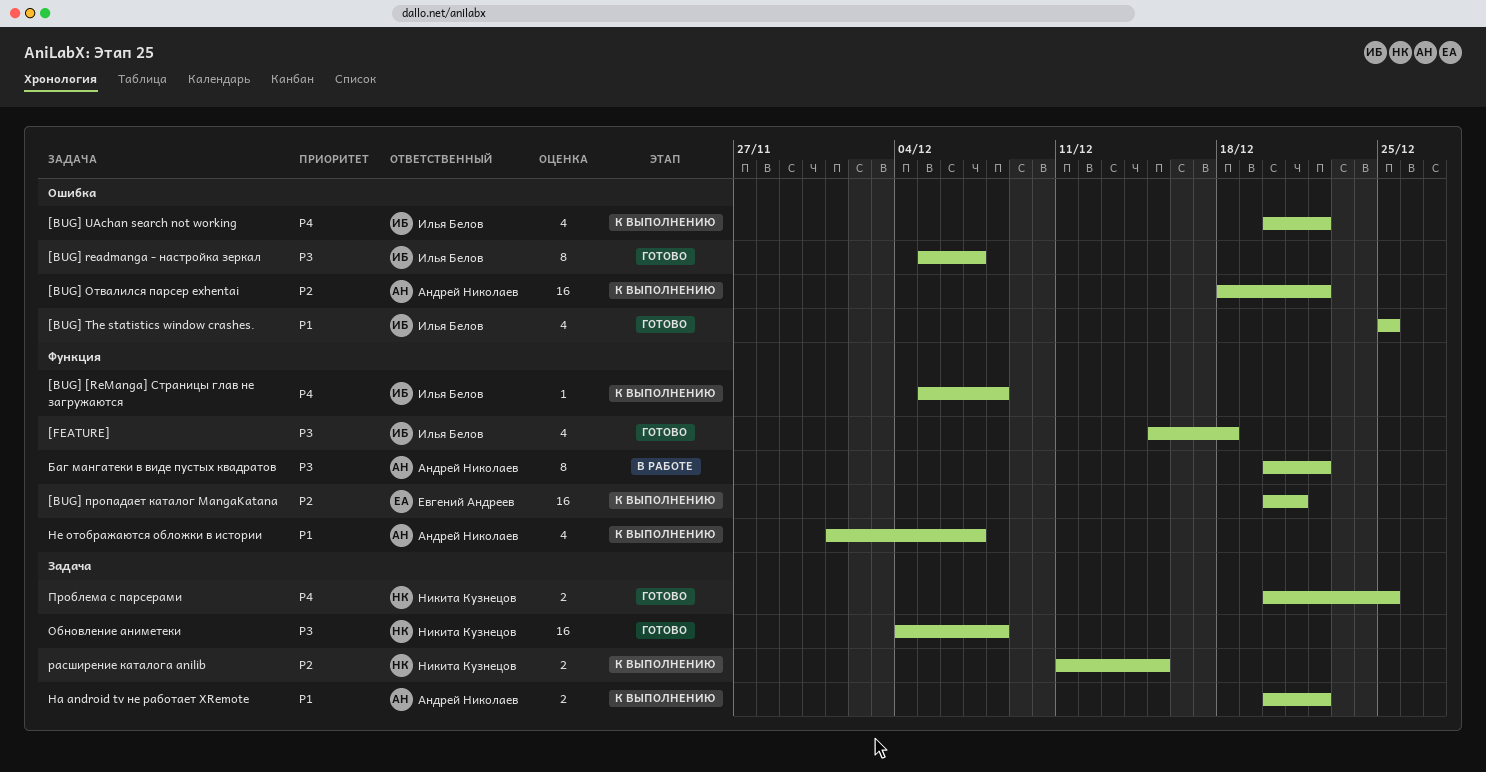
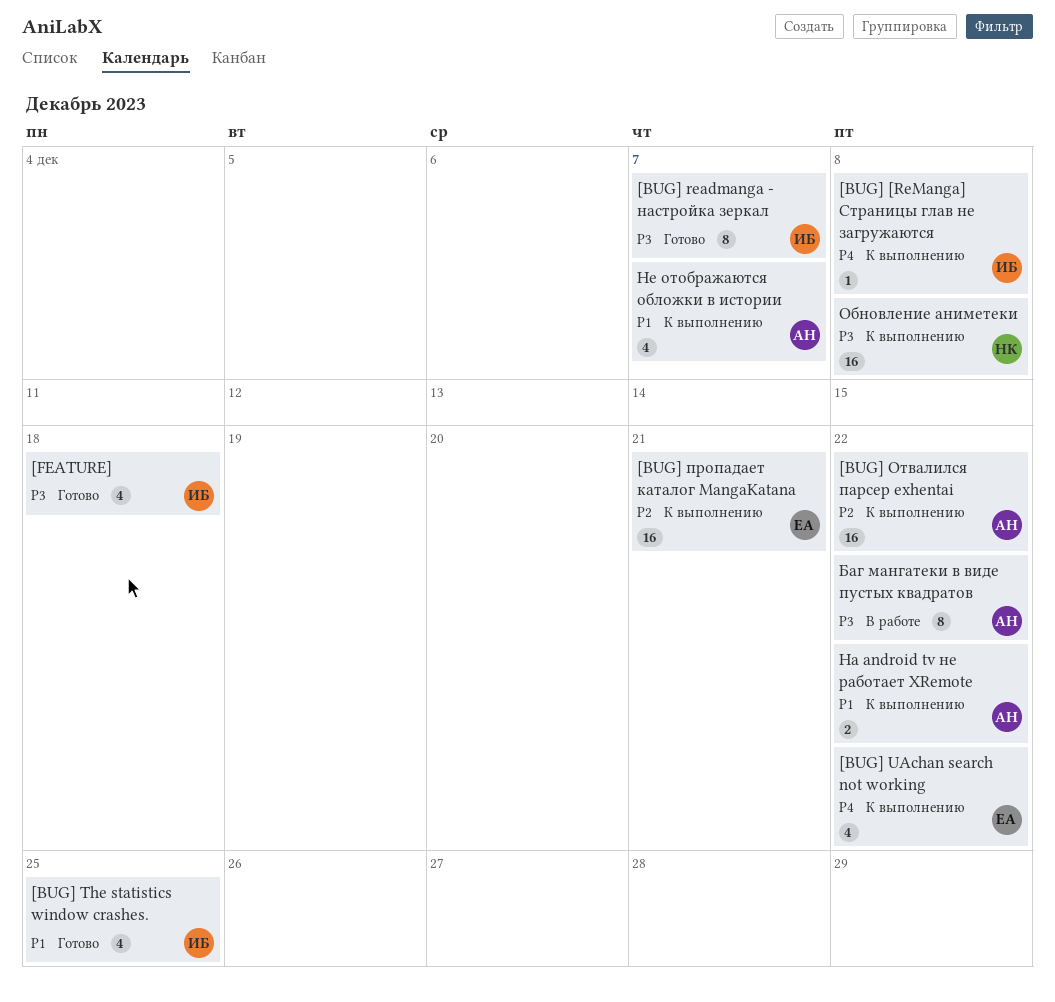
[BUG] UAchan search not working, owner: Илья Белов -> Евгений Андреев
Обновление аниметеки, status: Готово -> К выполнению
Проблема с парсерами: present -> none
расширение каталога anilib: present -> none

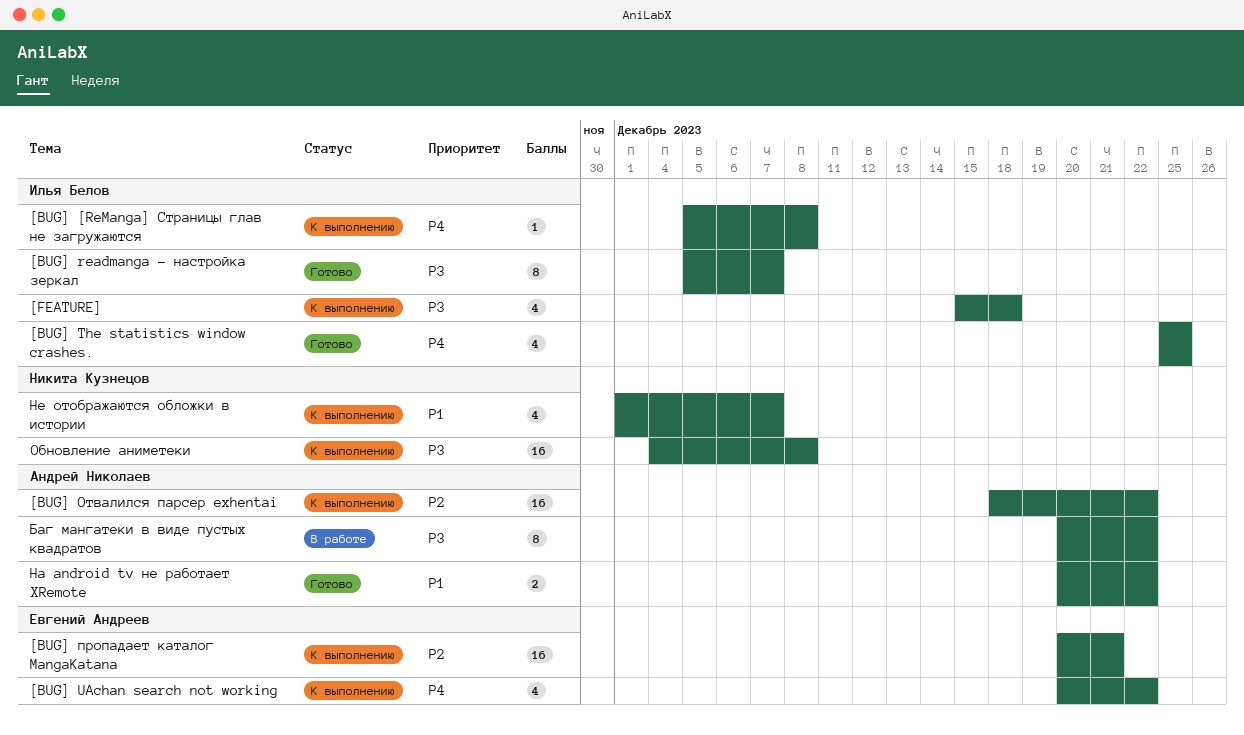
[BUG] The statistics window crashes., priority: P1 -> P4
[FEATURE], status: Готово -> К выполнению
На android tv не работает XRemote, status: К выполнению -> Готово
Не отображаются обложки в истории, owner: Андрей Николаев -> Никита Кузнецов

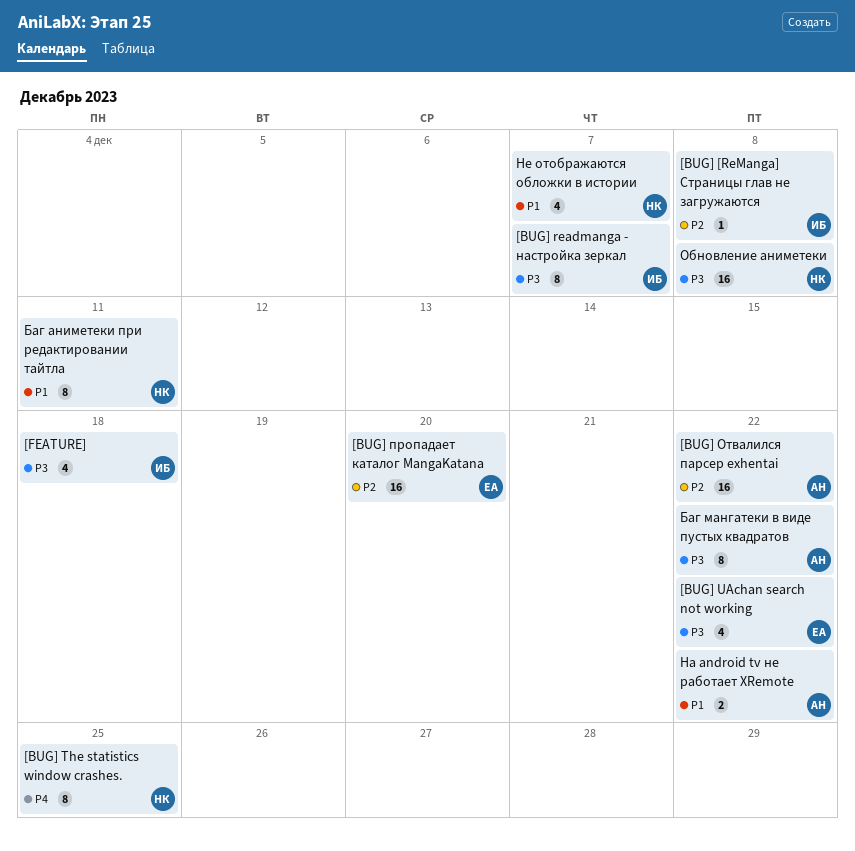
[BUG] [ReManga] Страницы глав не загружаются, priority: P4 -> P2
[BUG] The statistics window crashes., owner: Илья Белов -> Никита Кузнецов
[BUG] The statistics window crashes., estimate: 4 -> 8
[BUG] UAchan search not working, priority: P4 -> P3
[BUG] пропадает каталог MangaKatana, due: Dec 21 -> Dec 20
Баг аниметеки при редактировании тайтла: none -> present

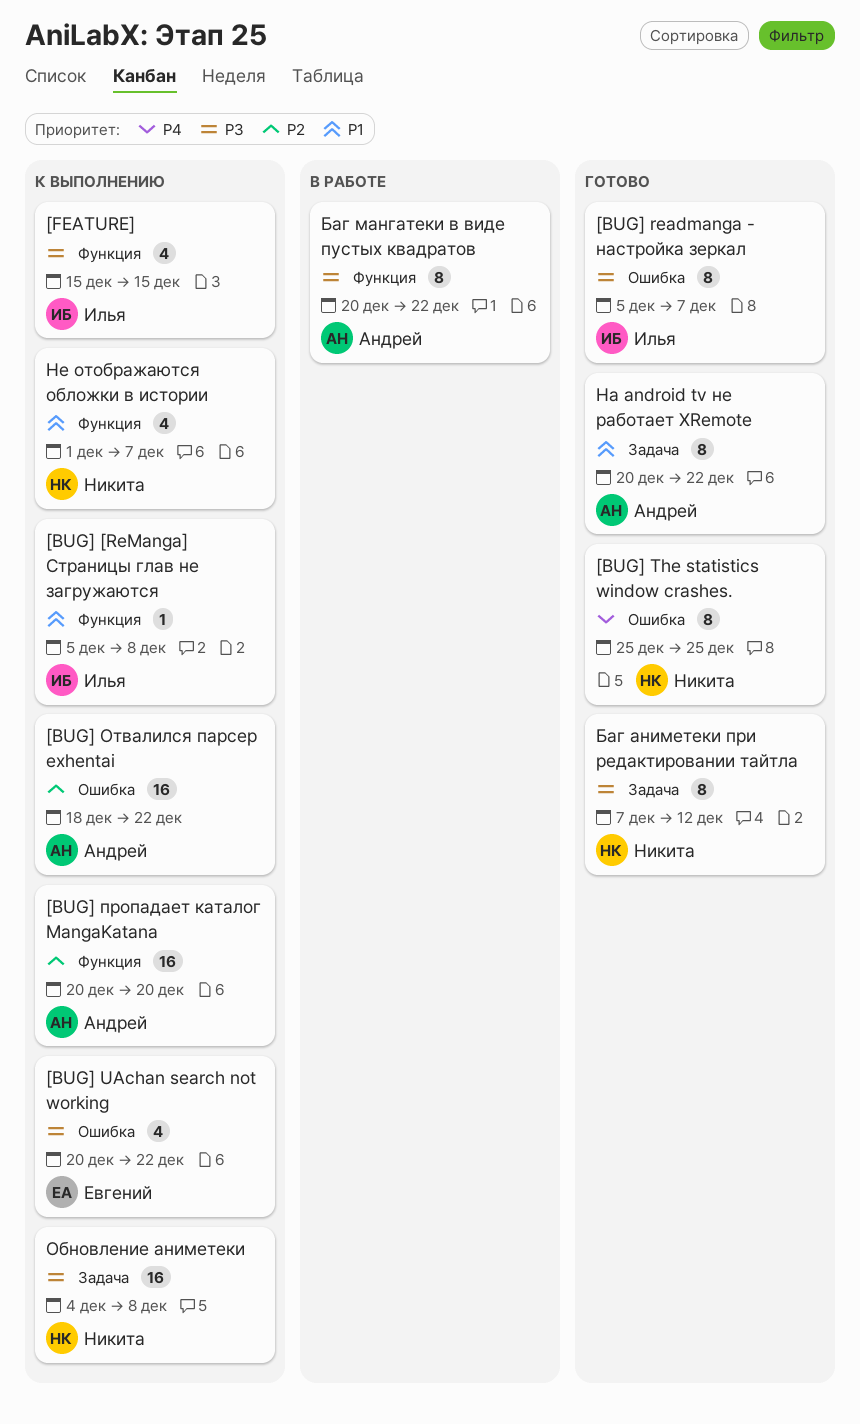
[BUG] [ReManga] Страницы глав не загружаются, priority: P2 -> P1
[BUG] пропадает каталог MangaKatana, owner: Евгений -> Андрей
[FEATURE], due: Dec 18 -> Dec 15
Баг аниметеки при редактировании тайтла, priority: P1 -> P3
Баг аниметеки при редактировании тайтла, due: Dec 11 -> Dec 12
На android tv не работает XRemote, estimate: 2 -> 8

